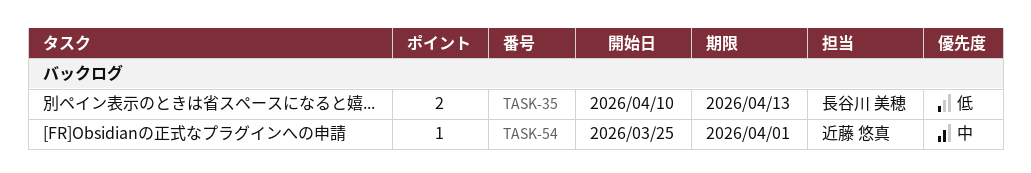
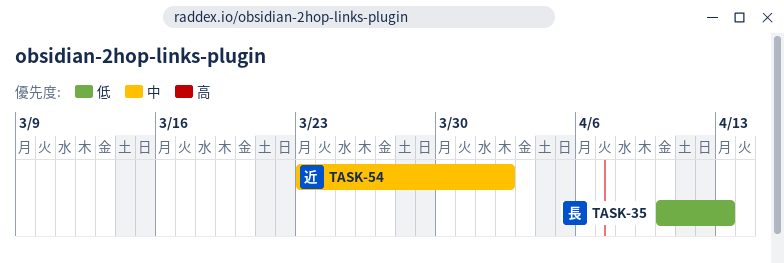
TASK-54, start: Mar 25 -> Mar 23
TASK-54, due: Apr 1 -> Apr 2

